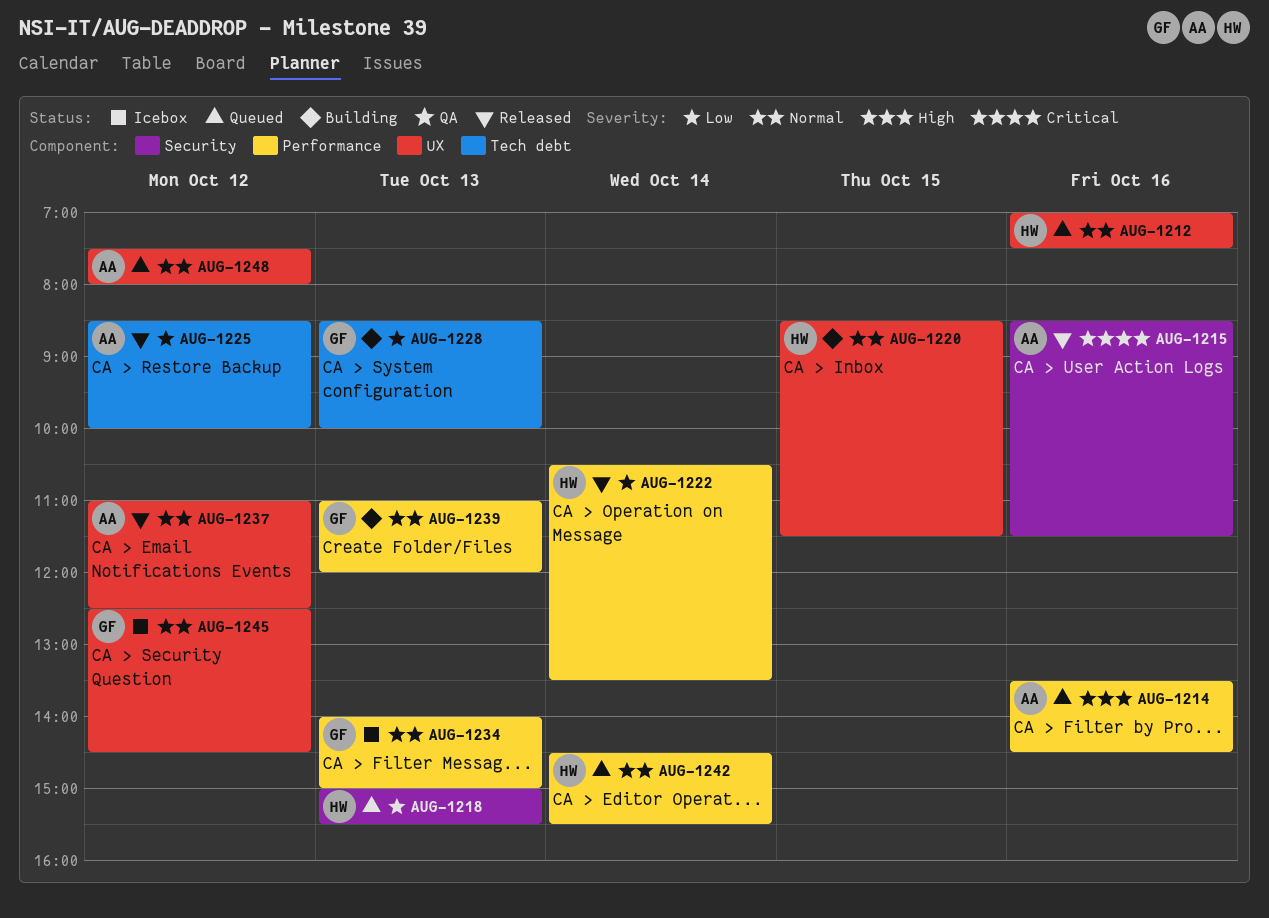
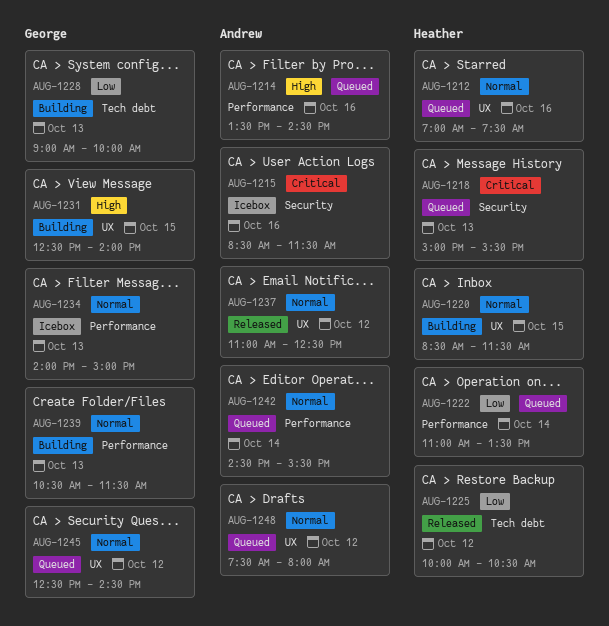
AUG-1215, status: Released -> Icebox
AUG-1218, priority: Low -> Critical
AUG-1222, status: Released -> Queued
AUG-1222, begins: 10:30 -> 11:00
AUG-1225, owner: Andrew -> Heather
AUG-1225, begins: 08:30 -> 10:00
AUG-1225, ends: 10:00 -> 10:30
AUG-1228, begins: 08:30 -> 09:00
AUG-1231: none -> present
AUG-1239, begins: 11:00 -> 10:30
AUG-1239, ends: 12:00 -> 11:30
AUG-1242, owner: Heather -> Andrew
AUG-1245, status: Icebox -> Queued

